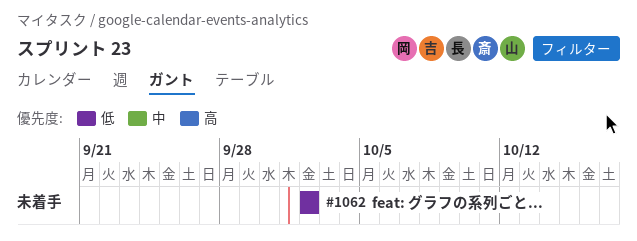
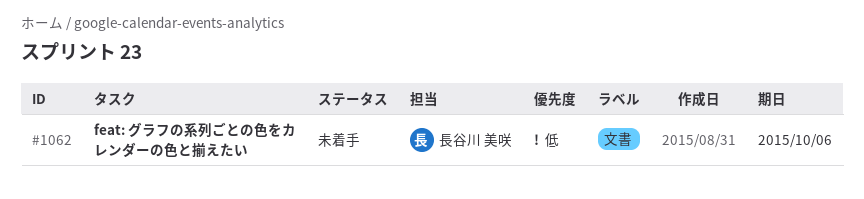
#1062, due: Oct 2 -> Oct 6

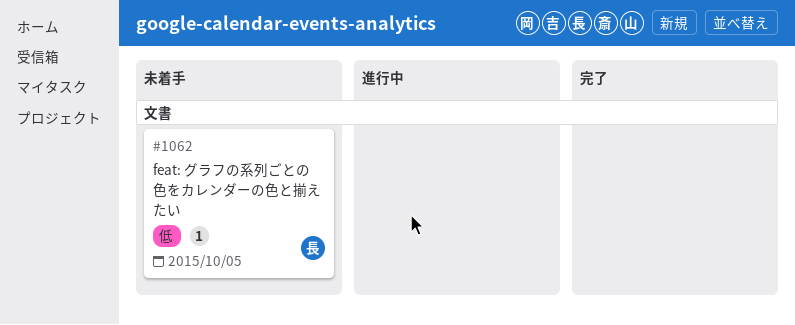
#1062, due: Oct 6 -> Oct 5

